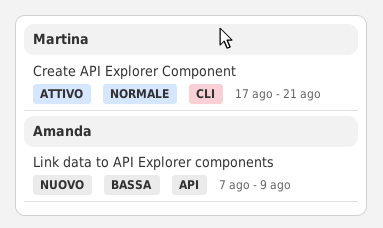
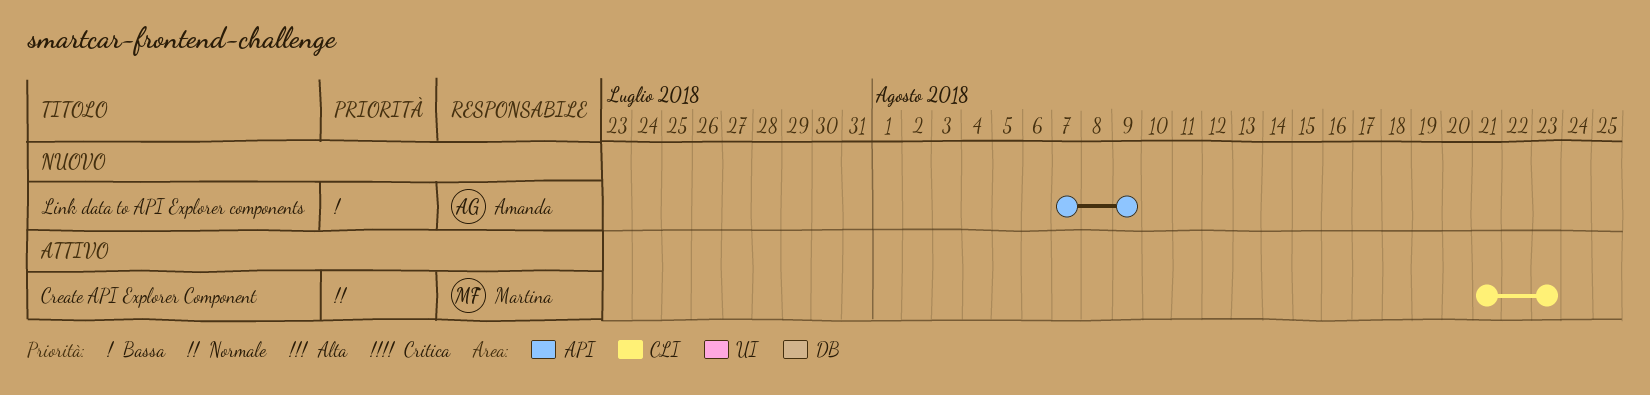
Create API Explorer Component, start: Aug 17 -> Aug 21
Create API Explorer Component, due: Aug 21 -> Aug 23

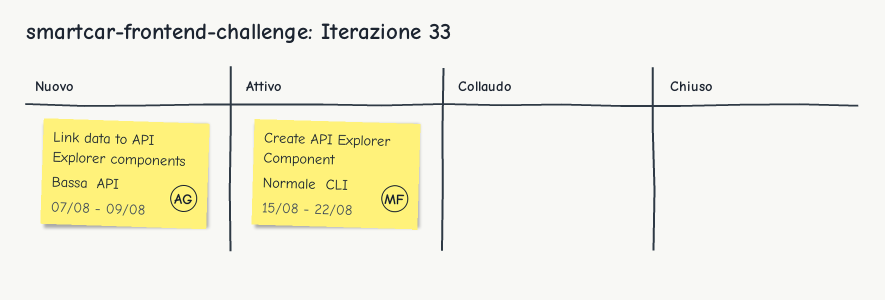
Create API Explorer Component, start: Aug 21 -> Aug 15
Create API Explorer Component, due: Aug 23 -> Aug 22

